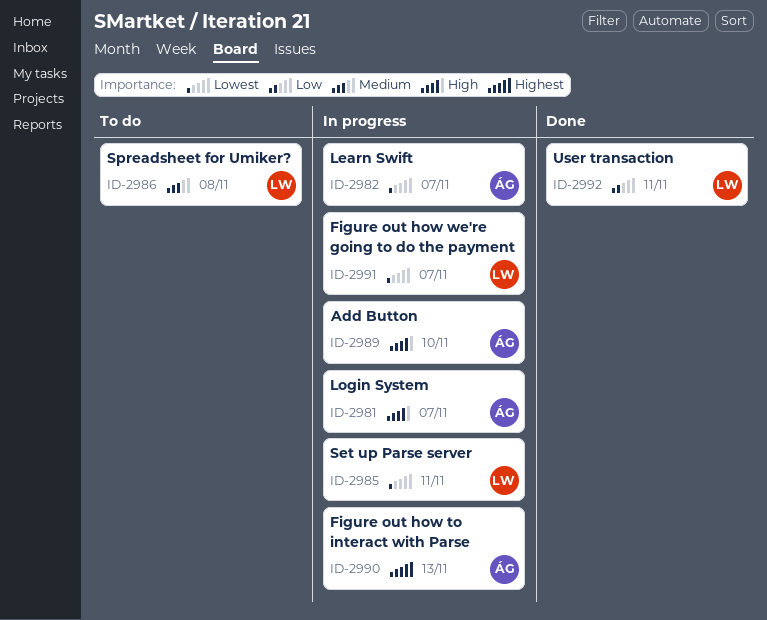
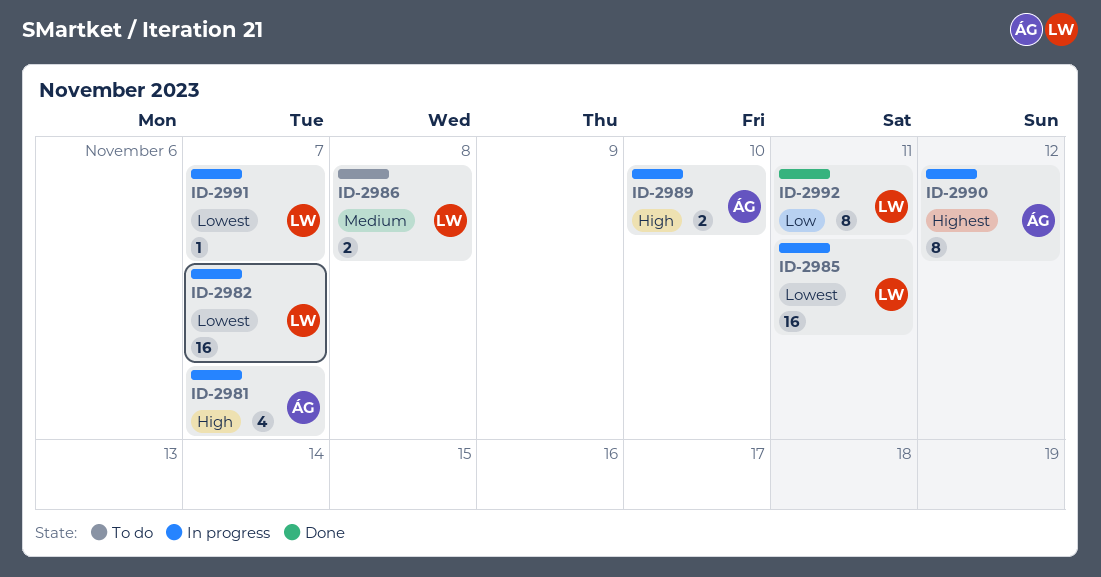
ID-2982, owner: ÁG -> LW
ID-2990, due: Nov 13 -> Nov 12

